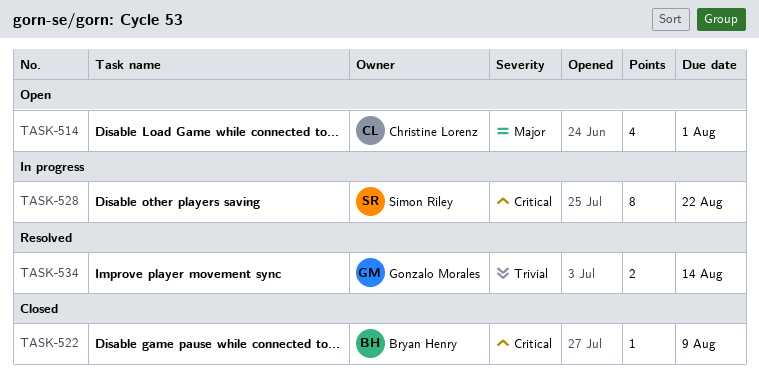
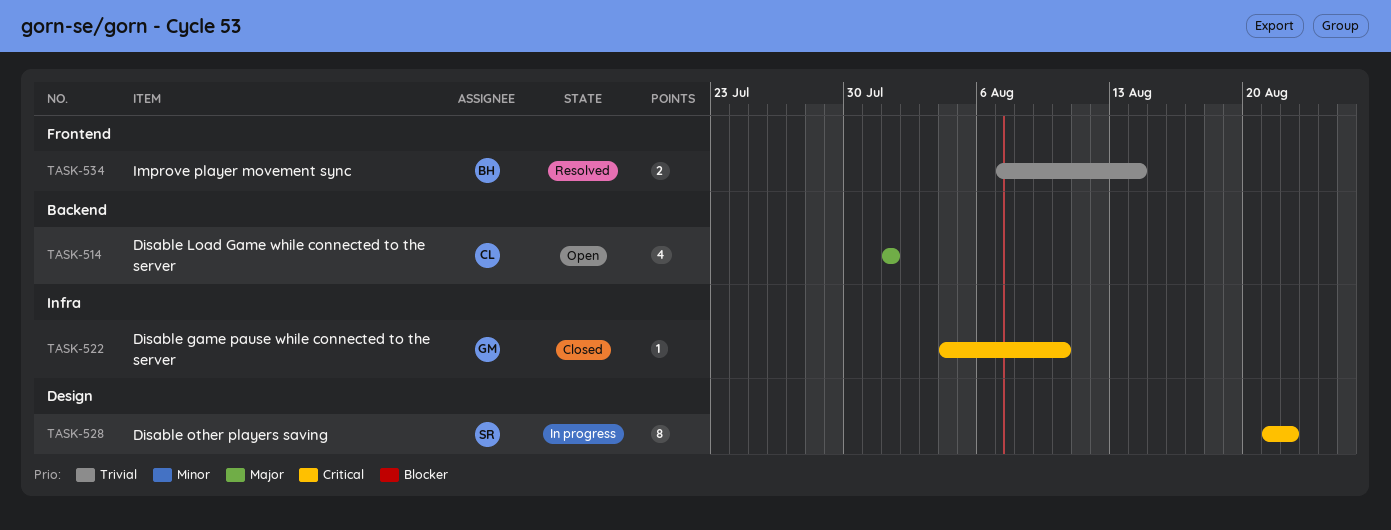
TASK-522, owner: Bryan Henry -> Gonzalo Morales
TASK-522, due: Aug 9 -> Aug 10
TASK-534, owner: Gonzalo Morales -> Bryan Henry

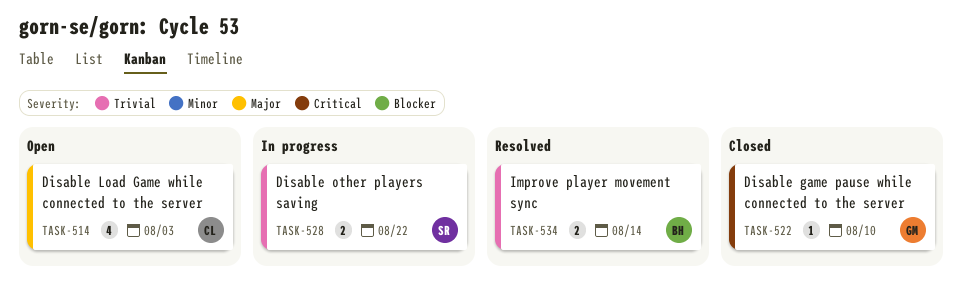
TASK-514, due: Aug 1 -> Aug 3
TASK-528, priority: Critical -> Trivial
TASK-528, estimate: 8 -> 2

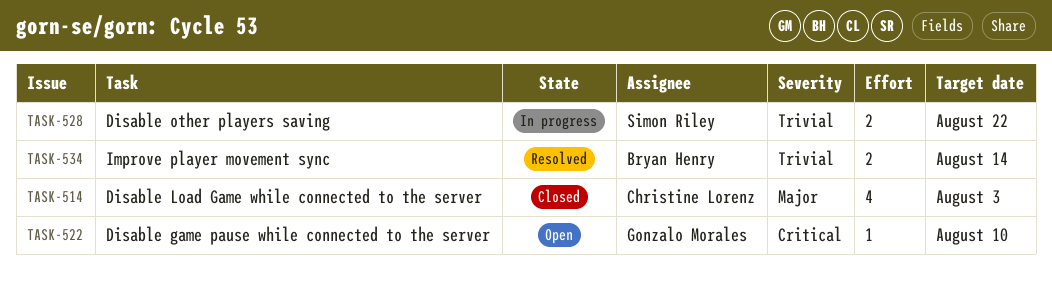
TASK-514, status: Open -> Closed
TASK-522, status: Closed -> Open

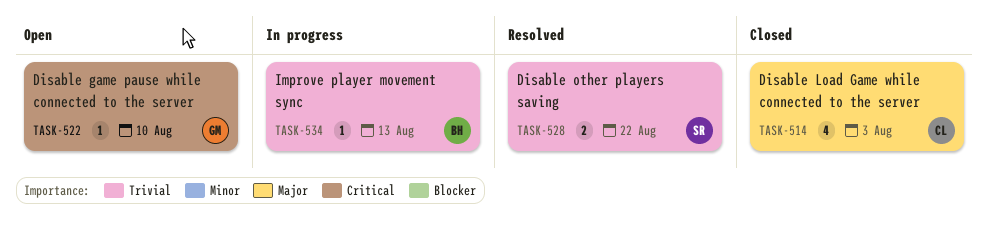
TASK-528, status: In progress -> Resolved
TASK-534, status: Resolved -> In progress
TASK-534, estimate: 2 -> 1
TASK-534, due: Aug 14 -> Aug 13

